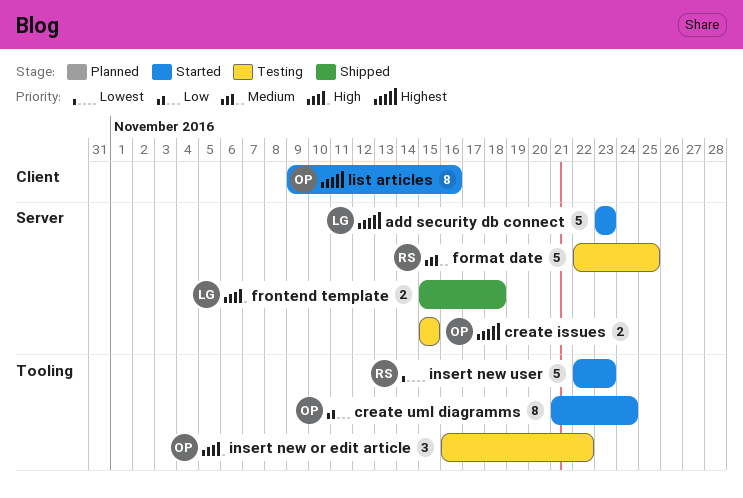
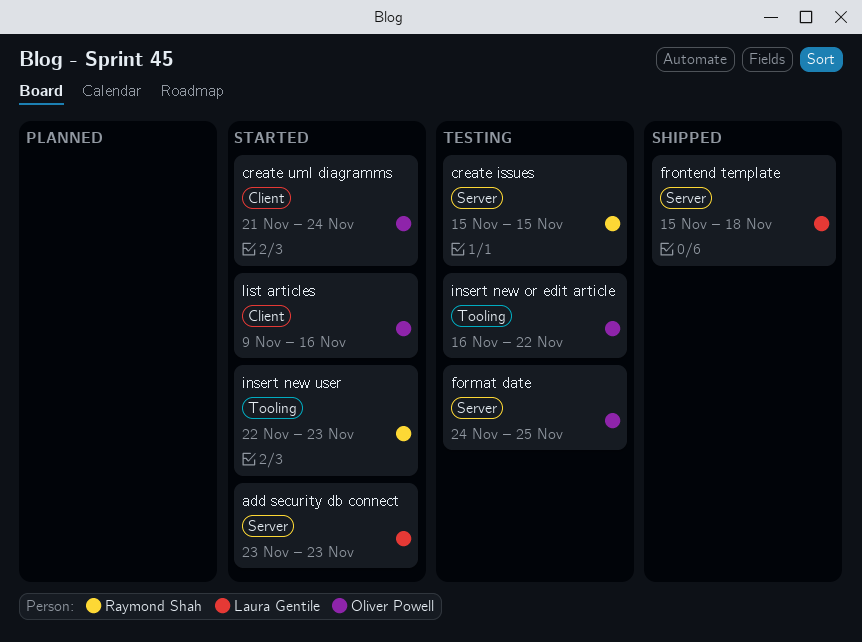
create issues, owner: Oliver Powell -> Raymond Shah
create uml diagramms, label: Tooling -> Client
format date, owner: Raymond Shah -> Oliver Powell
format date, start: Nov 22 -> Nov 24

